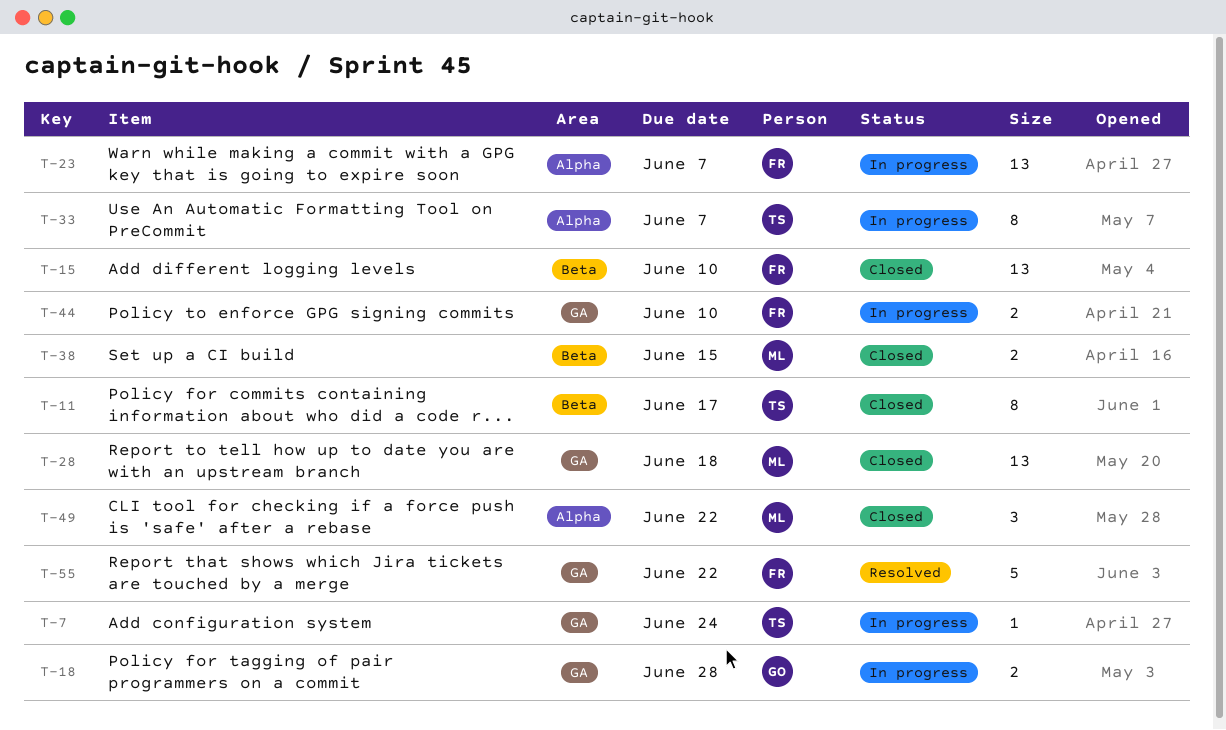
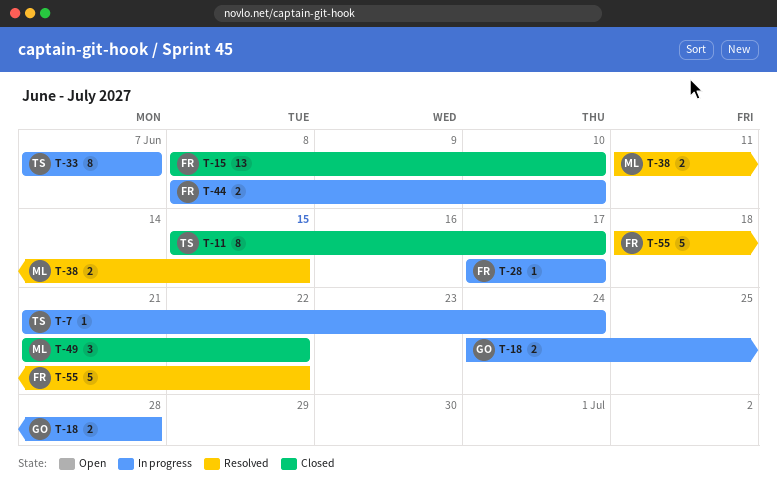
T-23: present -> none
T-28, status: Closed -> In progress
T-28, owner: ML -> FR
T-28, estimate: 13 -> 1
T-28, due: Jun 18 -> Jun 17
T-38, status: Closed -> Resolved

